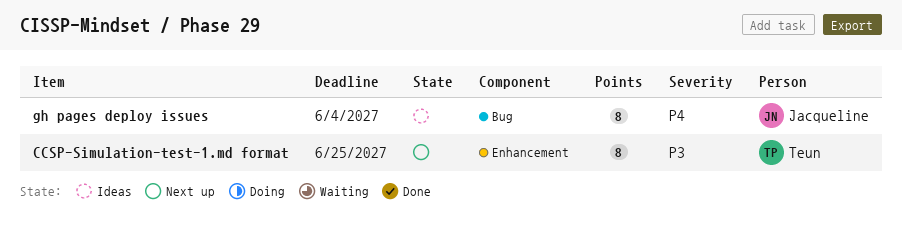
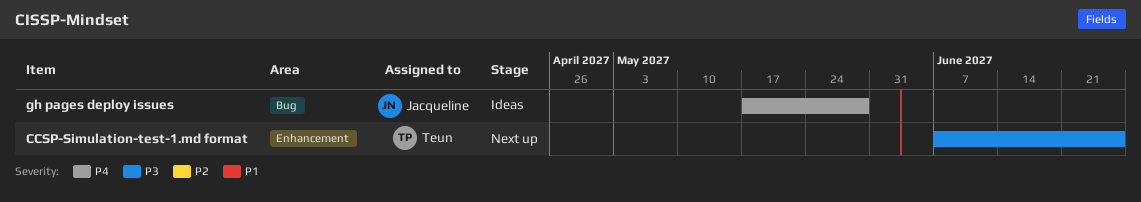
gh pages deploy issues, due: Jun 4 -> May 28

